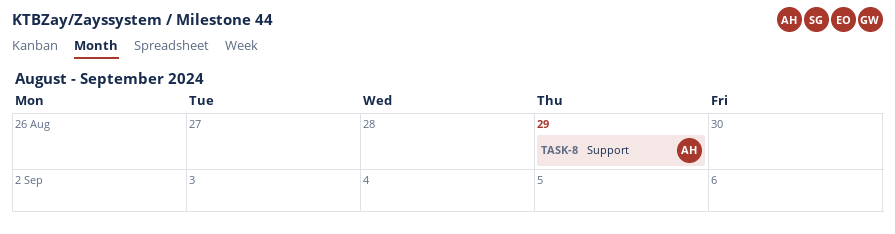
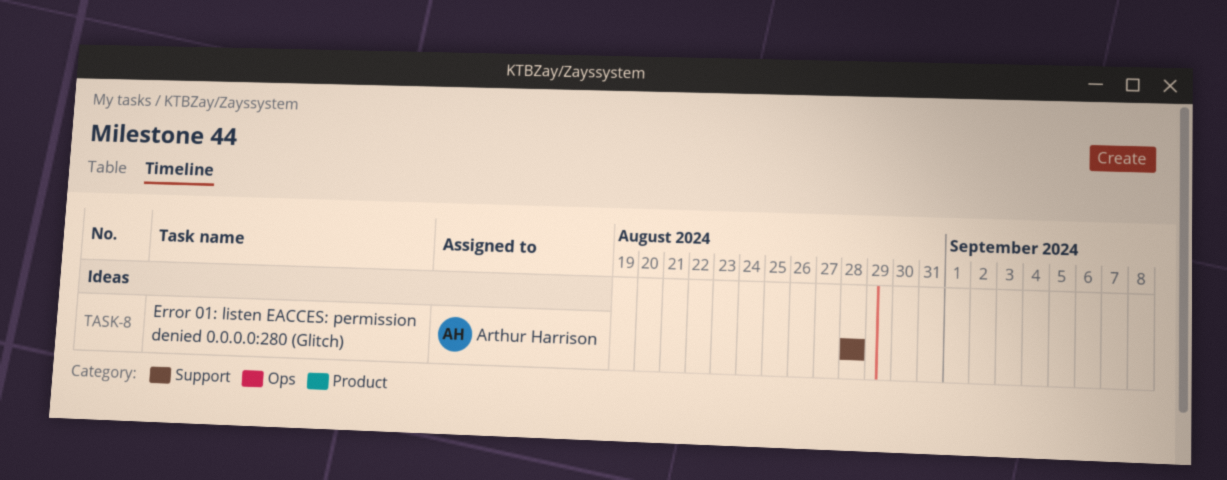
TASK-8, due: Aug 29 -> Aug 28

